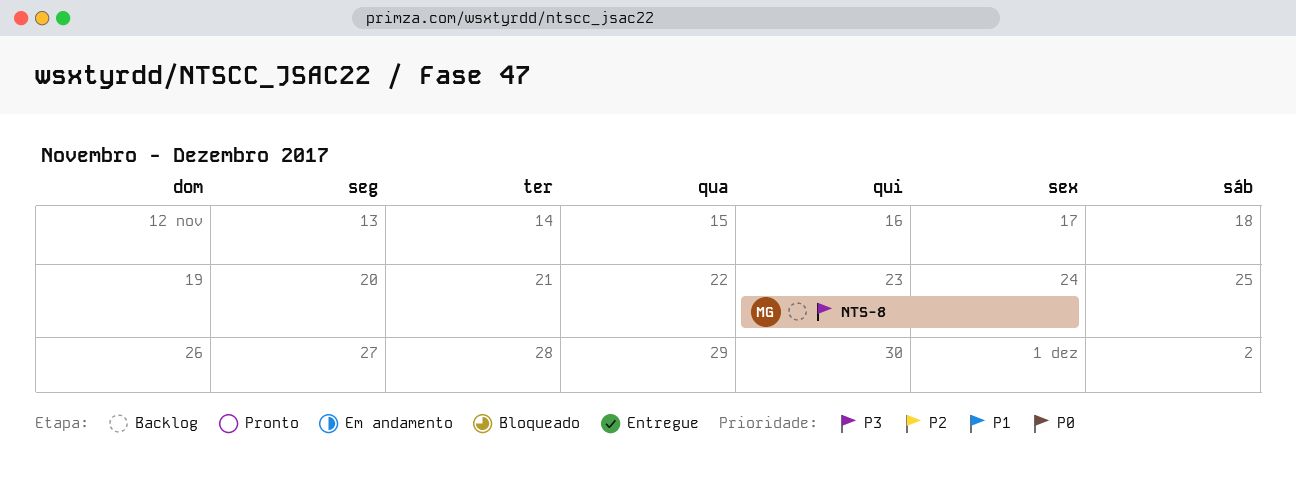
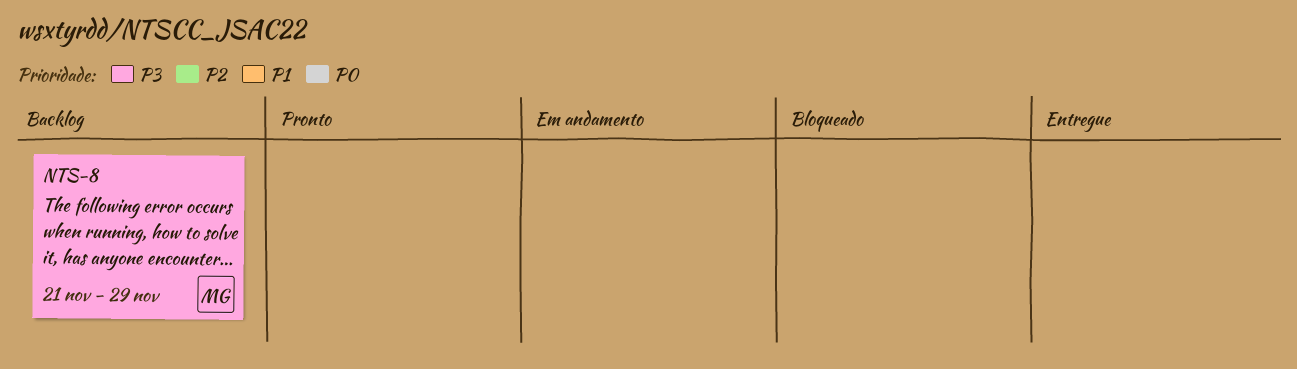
NTS-8, start: Nov 23 -> Nov 21
NTS-8, due: Nov 24 -> Nov 29

